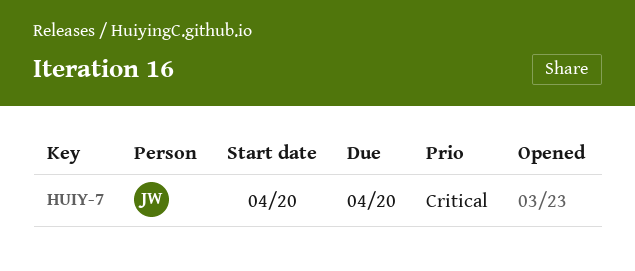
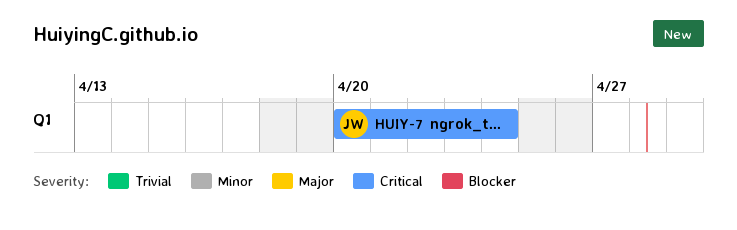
HUIY-7, due: Apr 20 -> Apr 24

